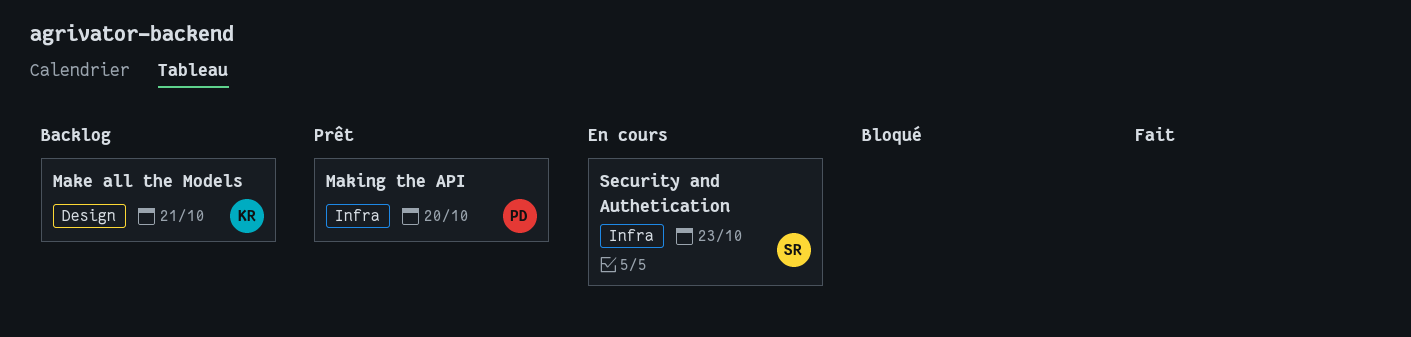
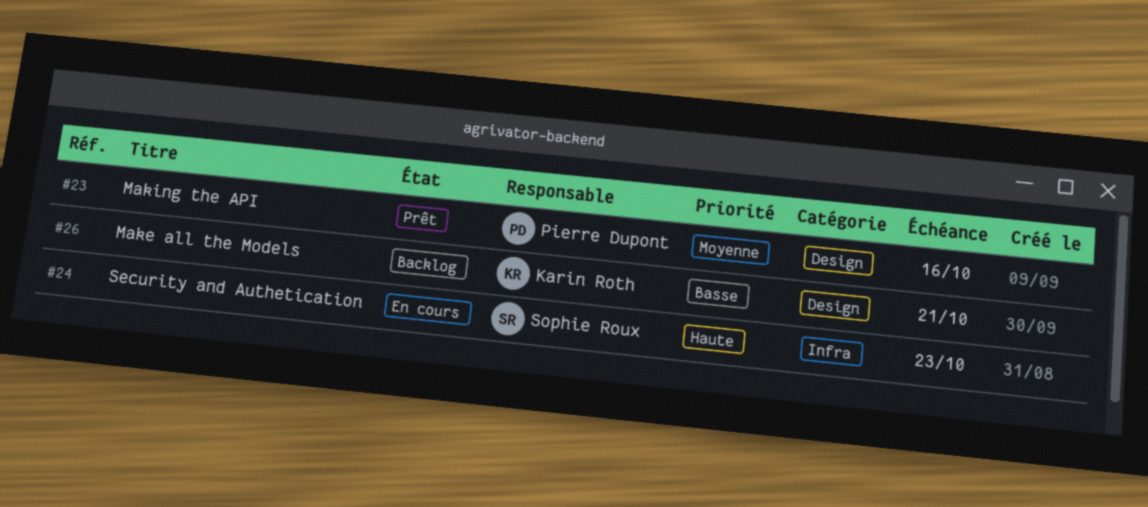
Making the API, label: Infra -> Design
Making the API, due: Oct 20 -> Oct 16

